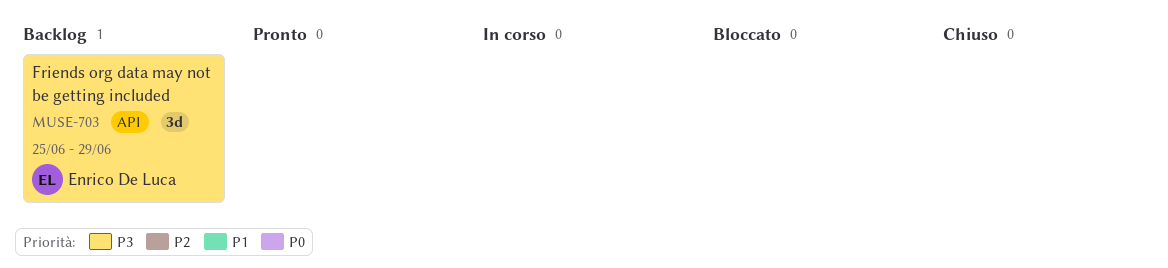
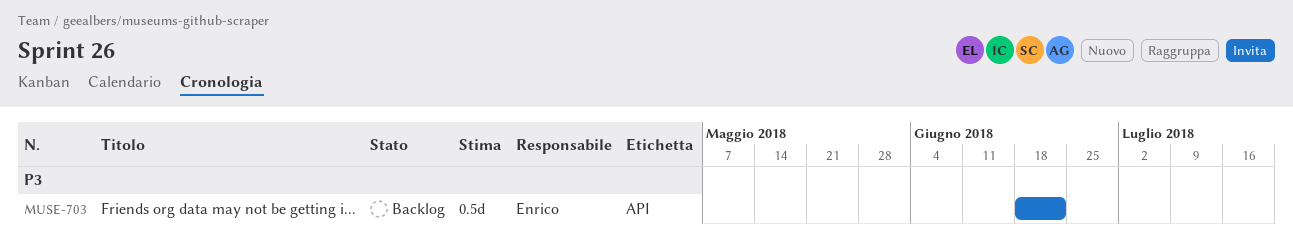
MUSE-703, estimate: 3d -> 0.5d
MUSE-703, start: Jun 25 -> Jun 18
MUSE-703, due: Jun 29 -> Jun 22

